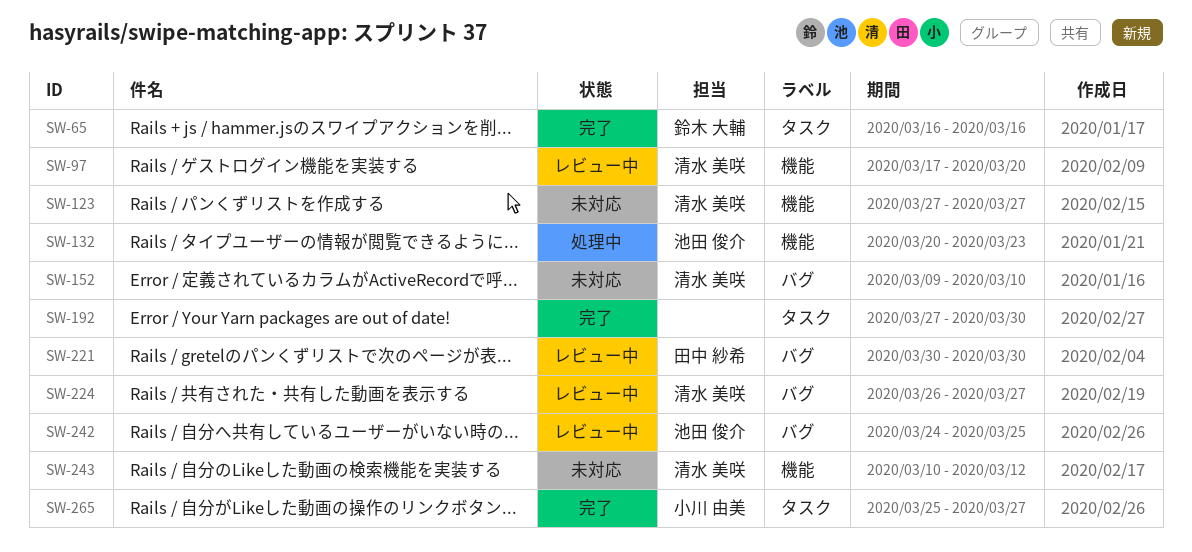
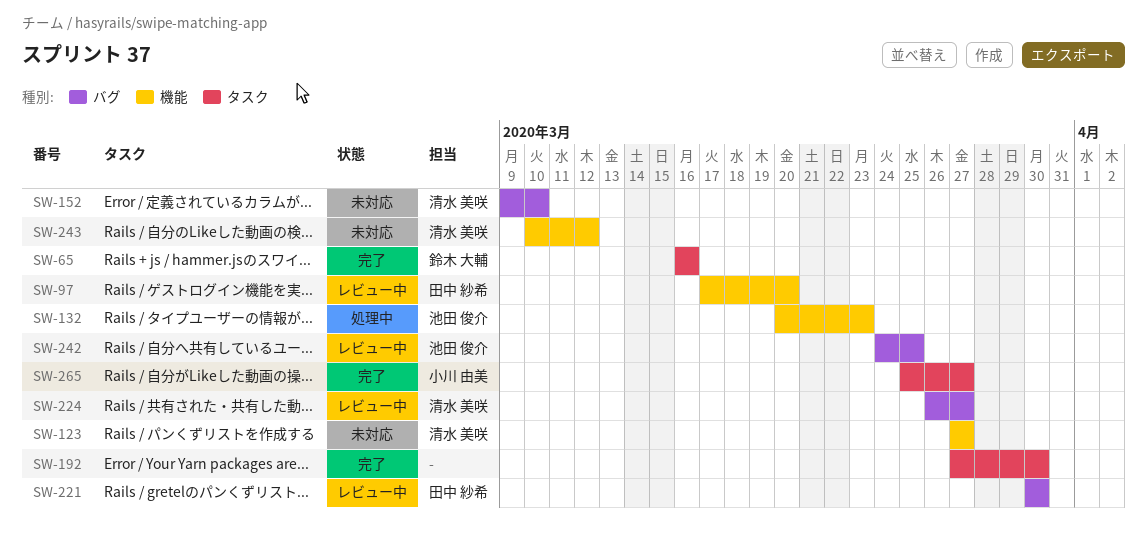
SW-97, owner: 清水 美咲 -> 田中 紗希

